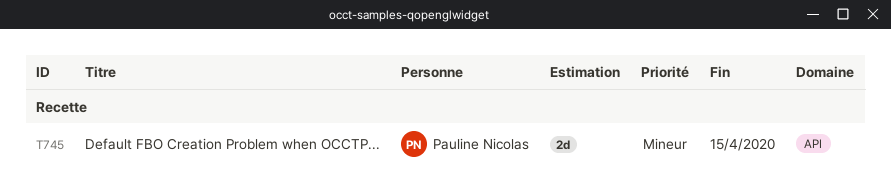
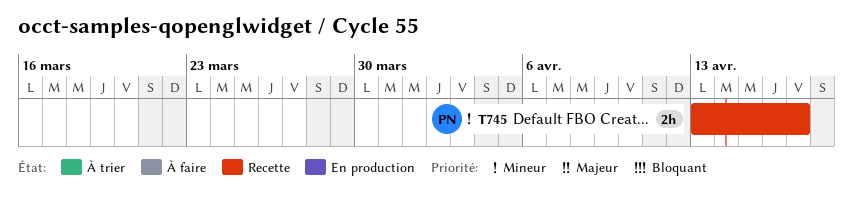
T745, estimate: 2d -> 2h
T745, due: Apr 15 -> Apr 17

